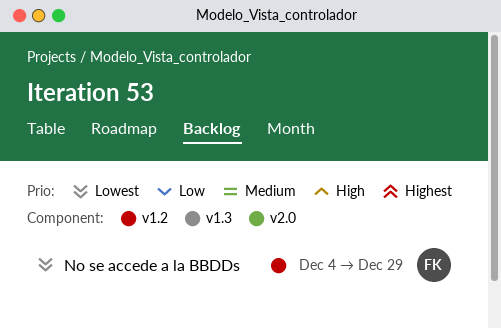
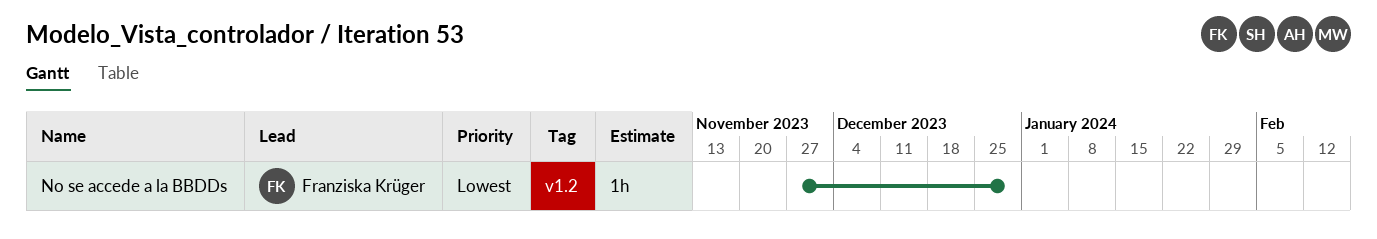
No se accede a la BBDDs, start: Dec 4 -> Nov 27

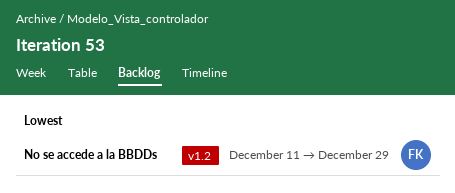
No se accede a la BBDDs, start: Nov 27 -> Dec 11

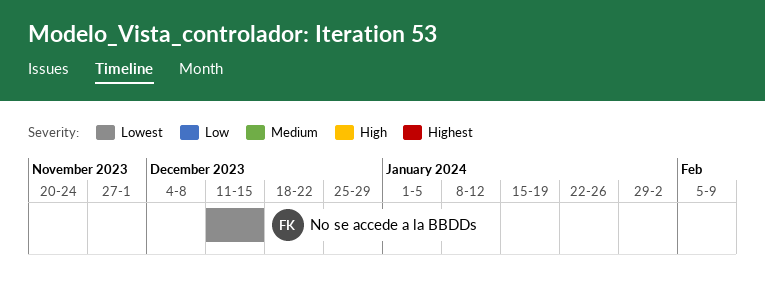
No se accede a la BBDDs, due: Dec 29 -> Dec 15

